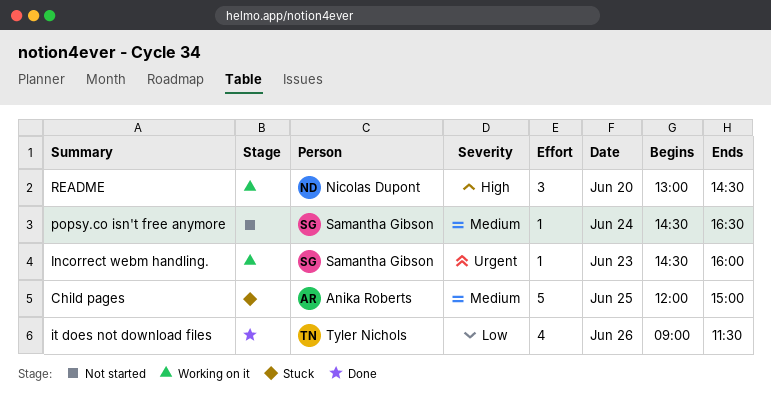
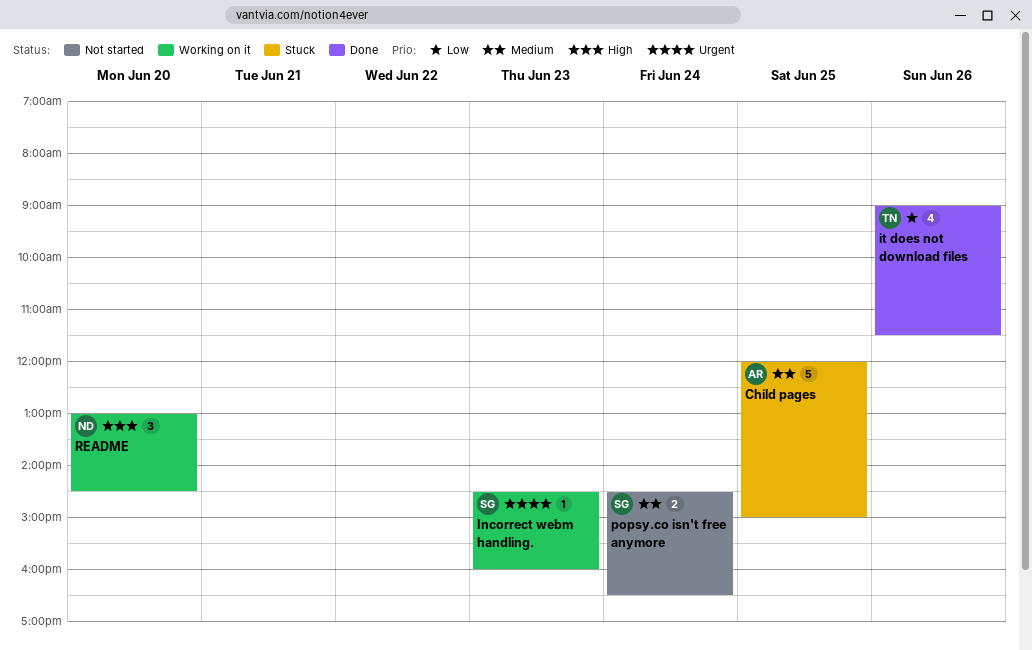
popsy.co isn't free anymore, estimate: 1 -> 2

